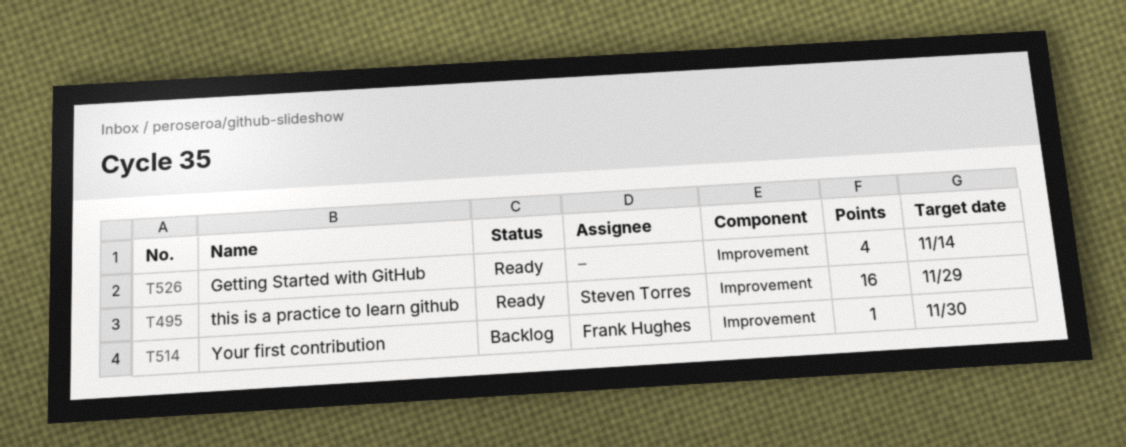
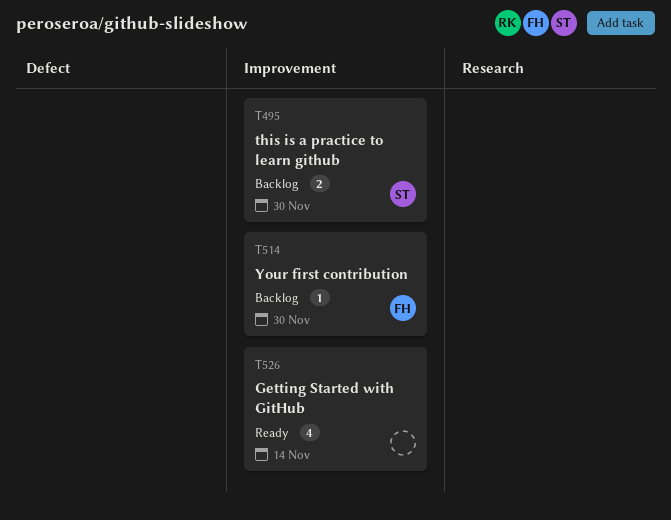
T495, status: Ready -> Backlog
T495, estimate: 16 -> 2
T495, due: Nov 29 -> Nov 30

